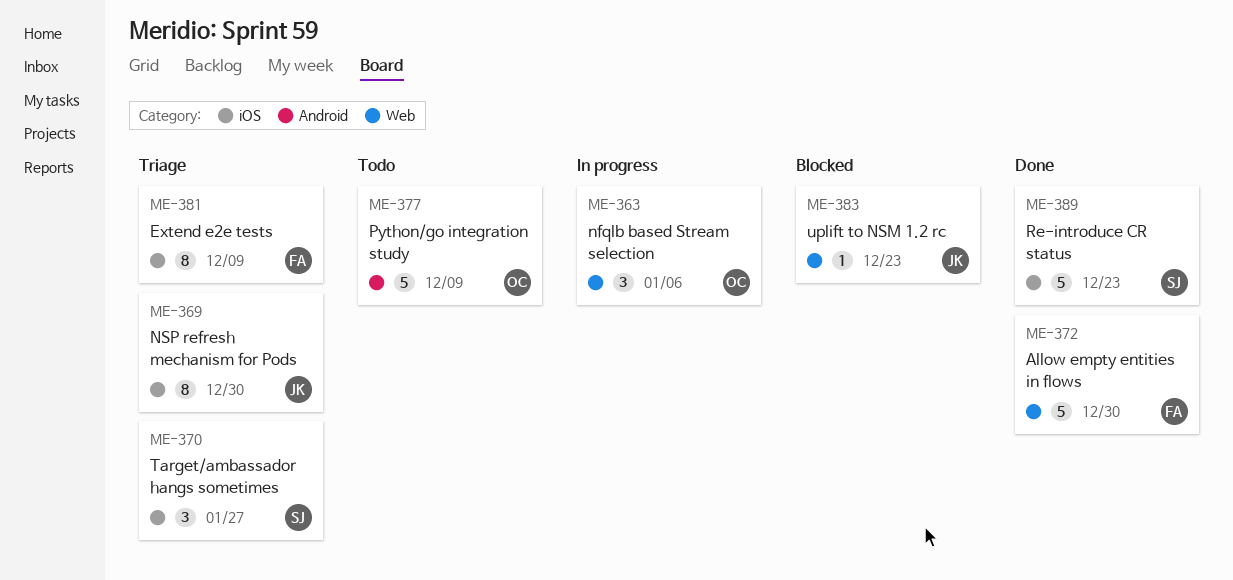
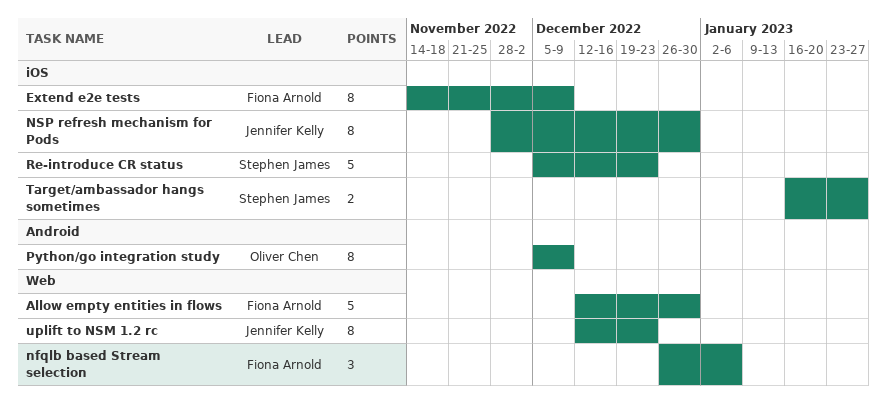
nfqlb based Stream selection, owner: Oliver Chen -> Fiona Arnold
Python/go integration study, estimate: 5 -> 8
Target/ambassador hangs sometimes, estimate: 3 -> 2
uplift to NSM 1.2 rc, estimate: 1 -> 8

